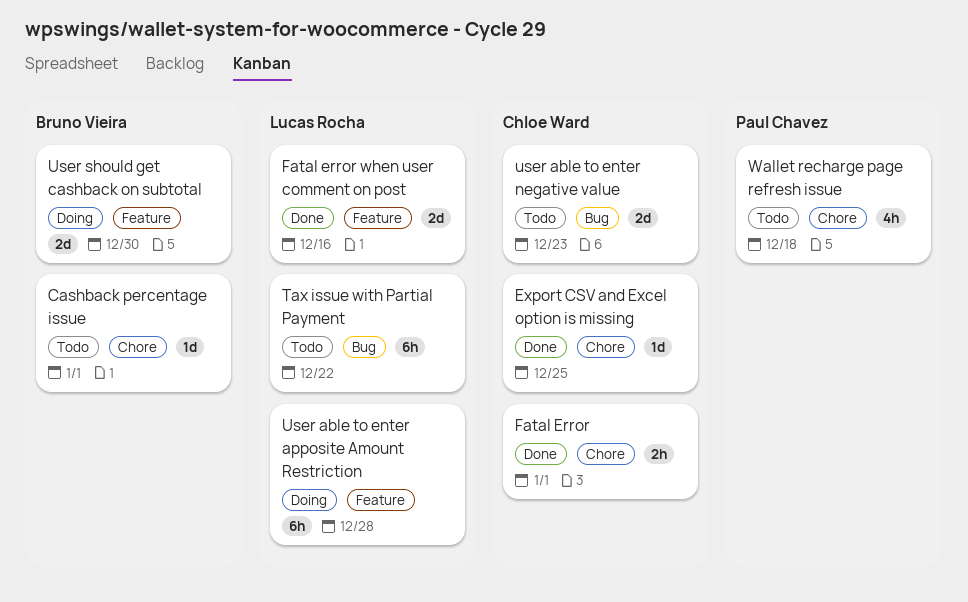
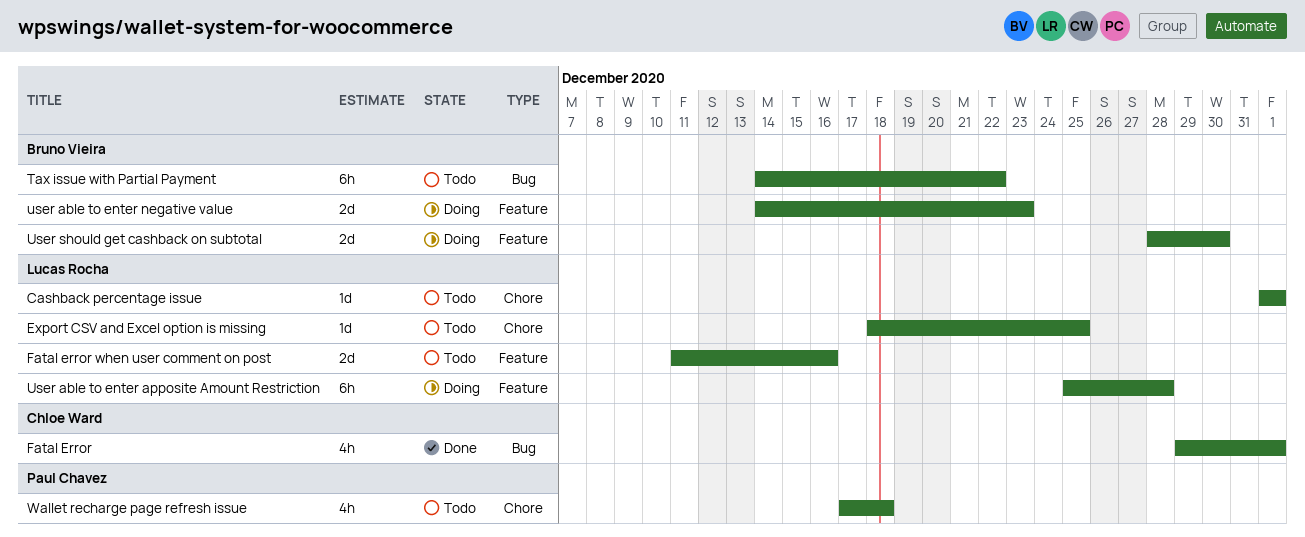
Cashback percentage issue, owner: Bruno Vieira -> Lucas Rocha
Export CSV and Excel option is missing, status: Done -> Todo
Export CSV and Excel option is missing, owner: Chloe Ward -> Lucas Rocha
Fatal Error, label: Chore -> Bug
Fatal Error, estimate: 2h -> 4h
Fatal error when user comment on post, status: Done -> Todo
Tax issue with Partial Payment, owner: Lucas Rocha -> Bruno Vieira
user able to enter negative value, status: Todo -> Doing
user able to enter negative value, owner: Chloe Ward -> Bruno Vieira
user able to enter negative value, label: Bug -> Feature

